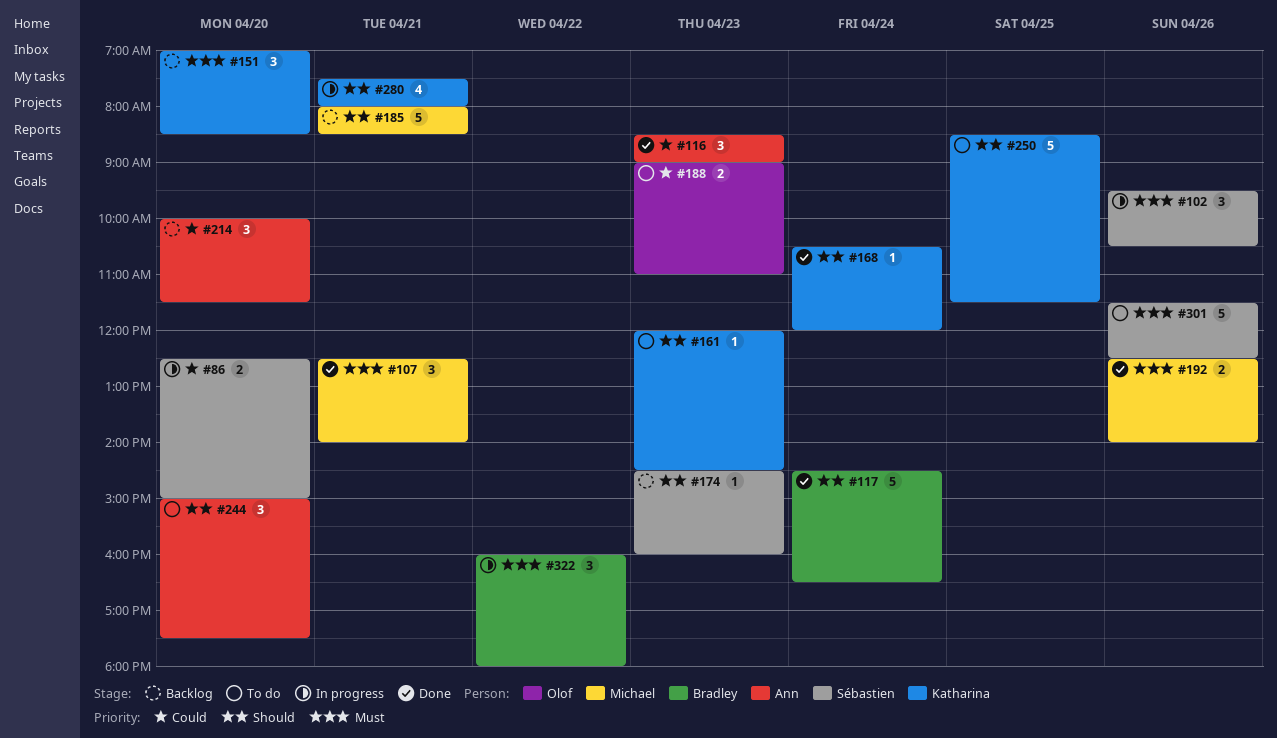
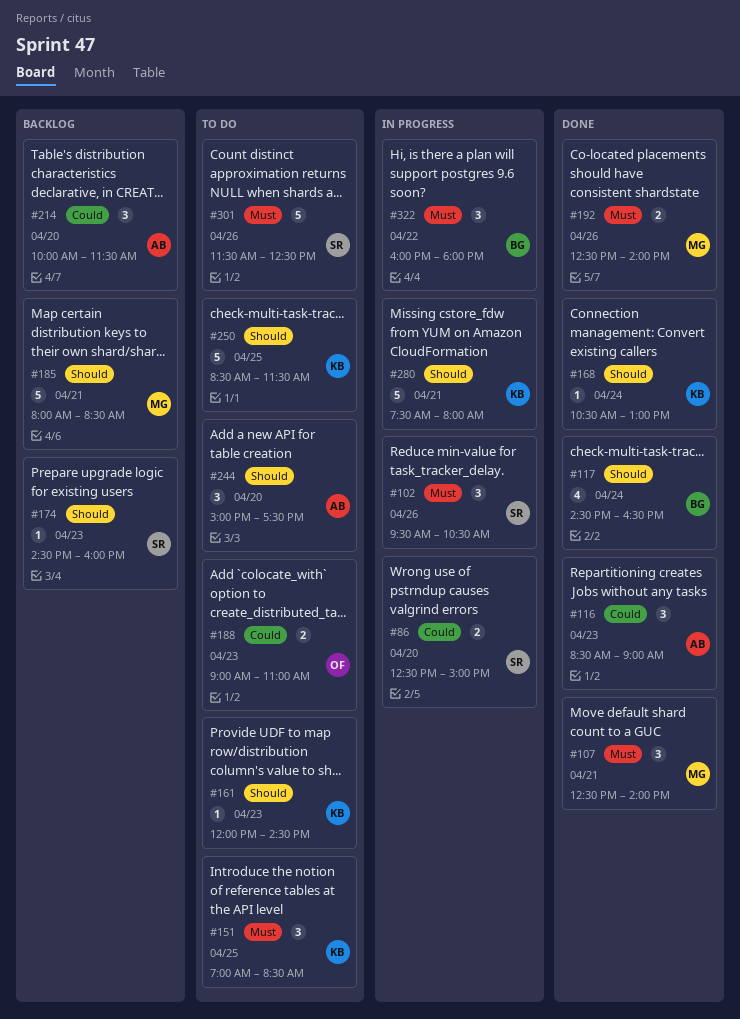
#117, estimate: 5 -> 4
#151, status: Backlog -> To do
#151, day: Apr 20 -> Apr 25
#168, ends: 12:00 -> 13:00
#280, estimate: 4 -> 5

